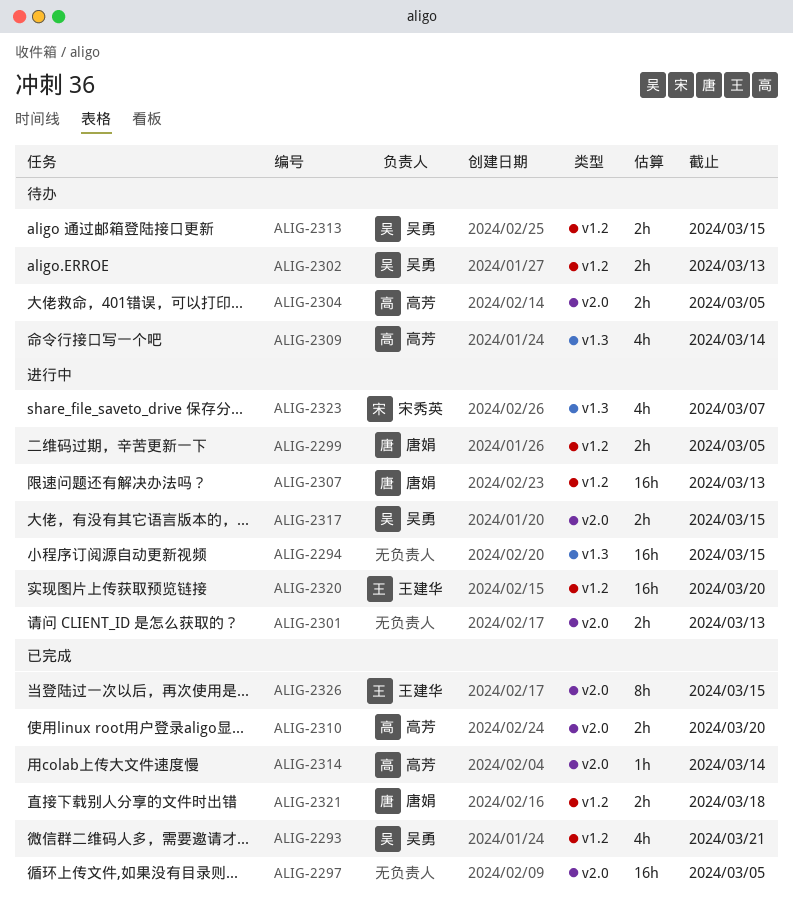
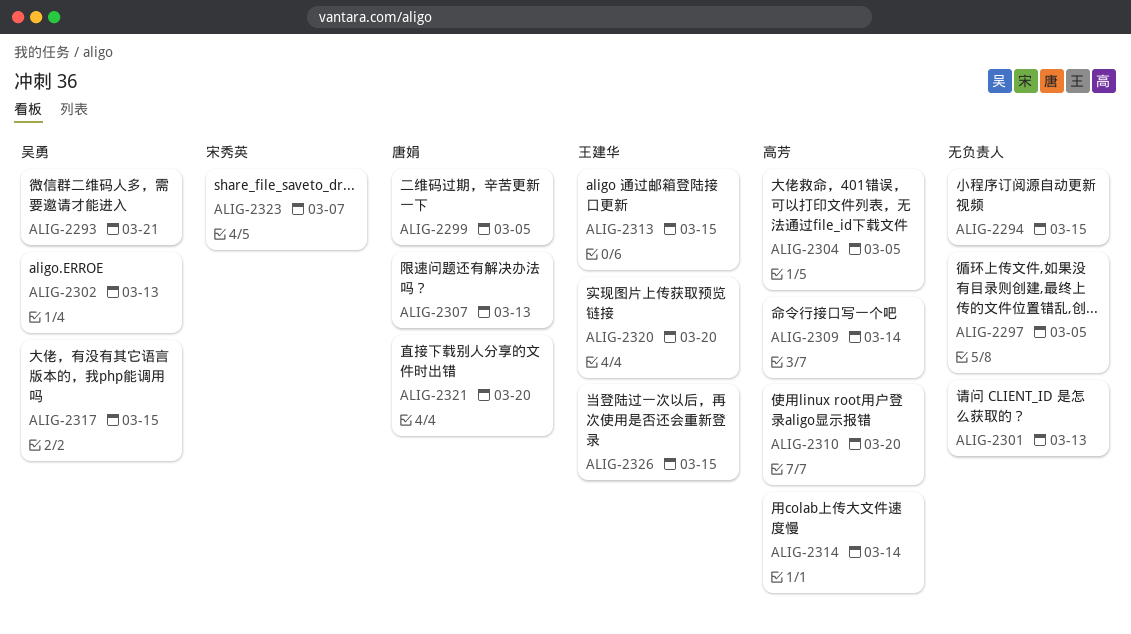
ALIG-2313, owner: 吴勇 -> 王建华
ALIG-2321, due: Mar 18 -> Mar 20

